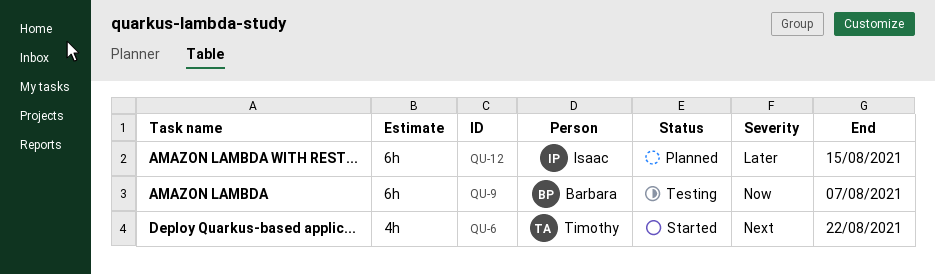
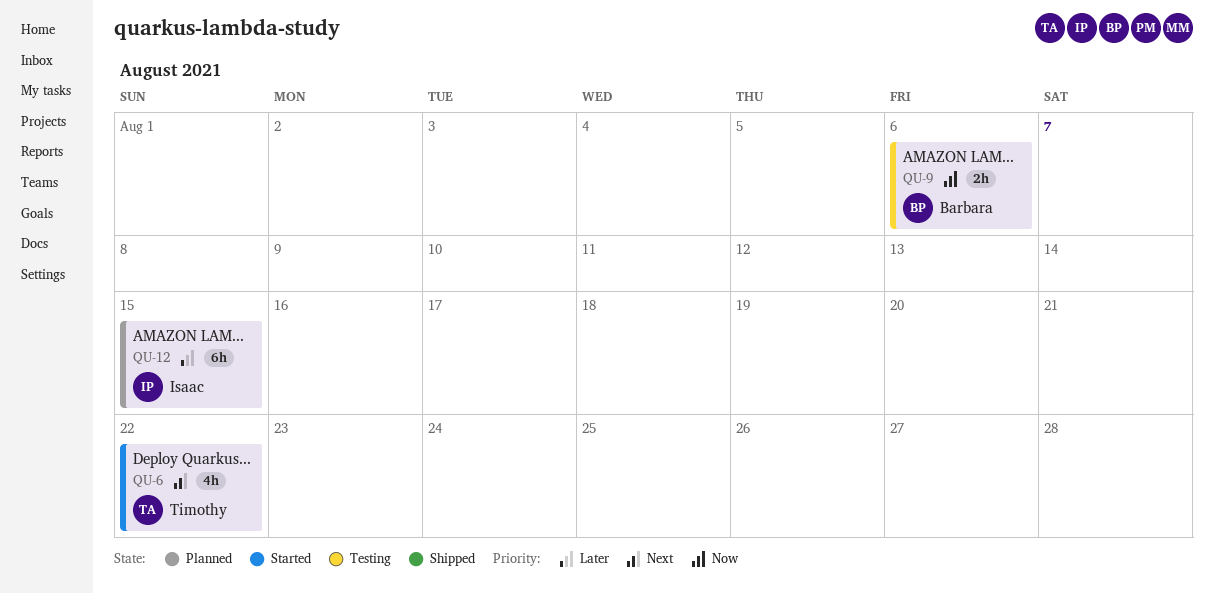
QU-9, estimate: 6h -> 2h
QU-9, due: Aug 7 -> Aug 6

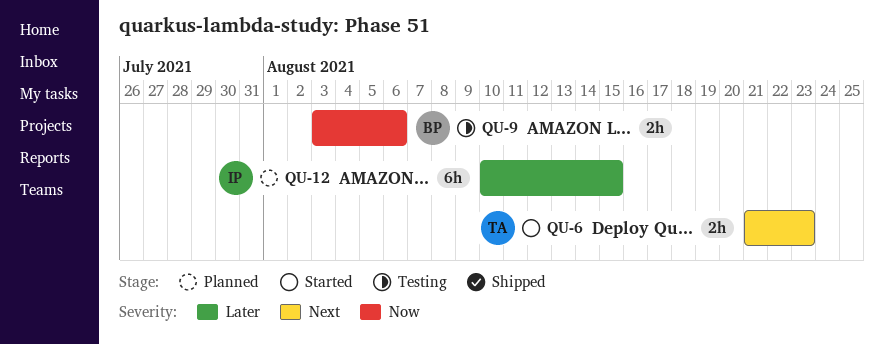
QU-6, estimate: 4h -> 2h
QU-6, due: Aug 22 -> Aug 23

